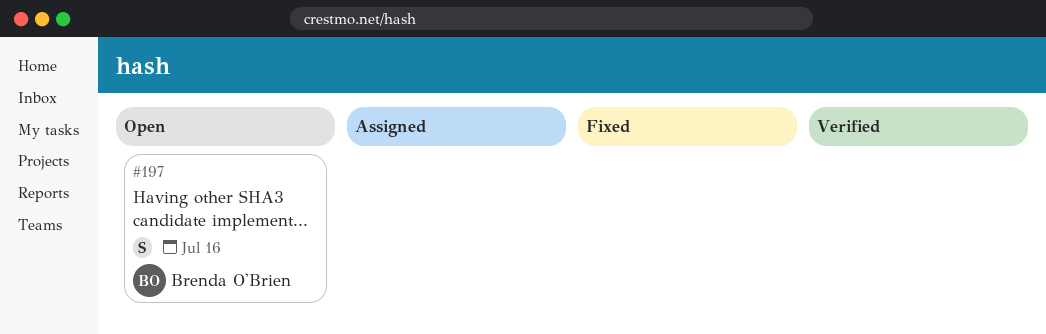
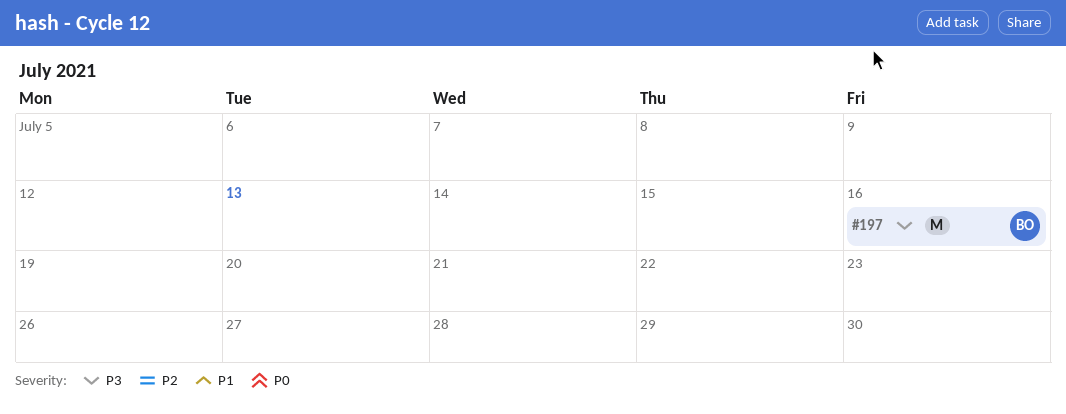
#197, estimate: S -> M

